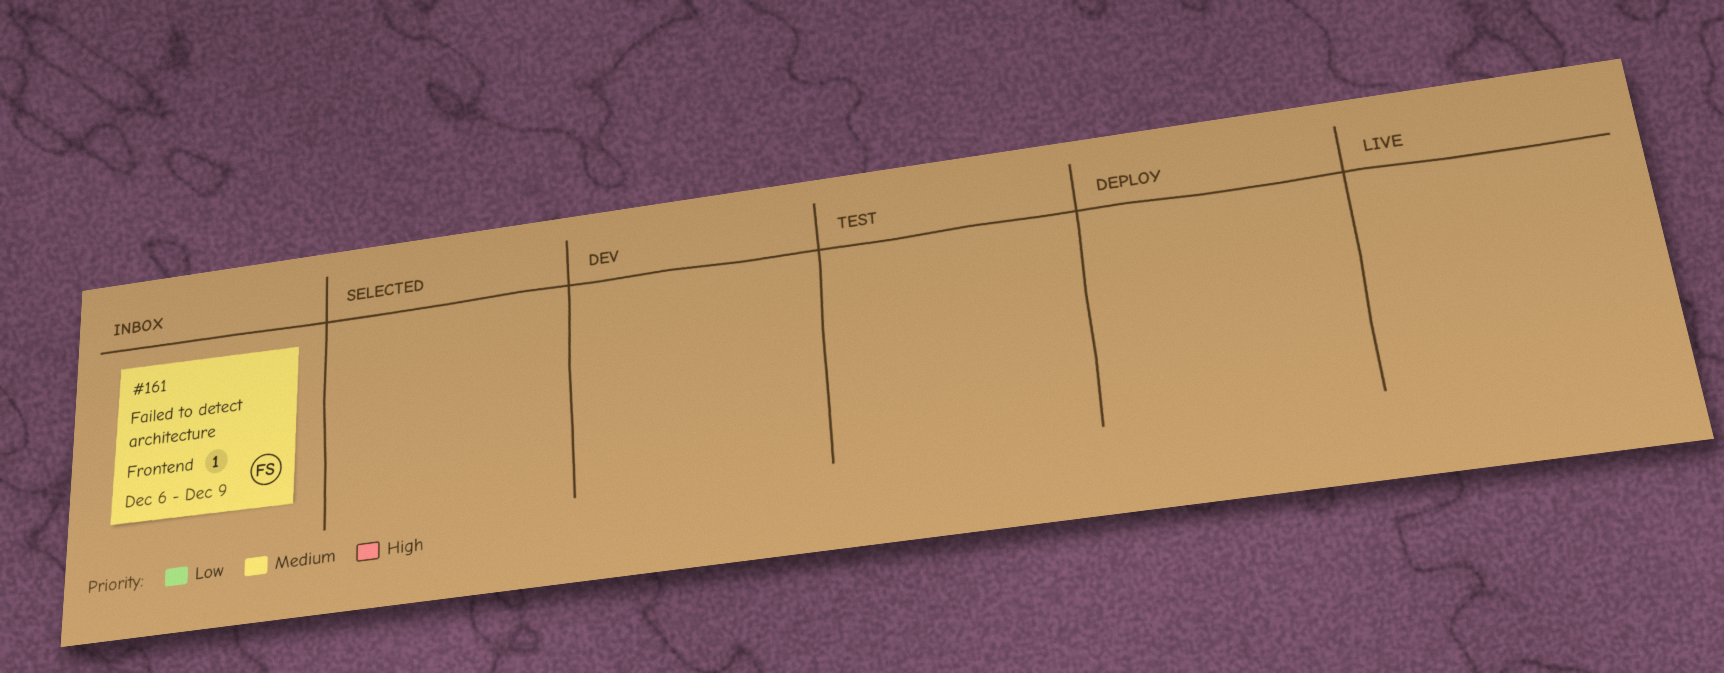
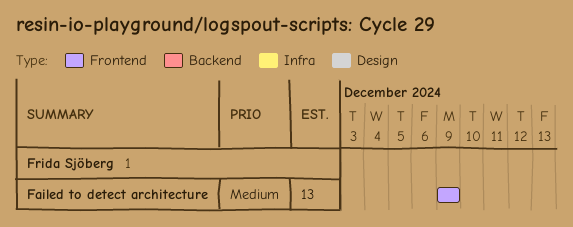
Failed to detect architecture, estimate: 1 -> 13
Failed to detect architecture, start: Dec 6 -> Dec 9

